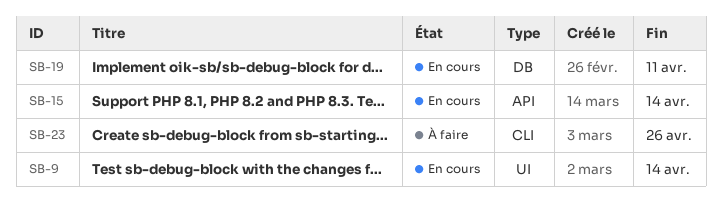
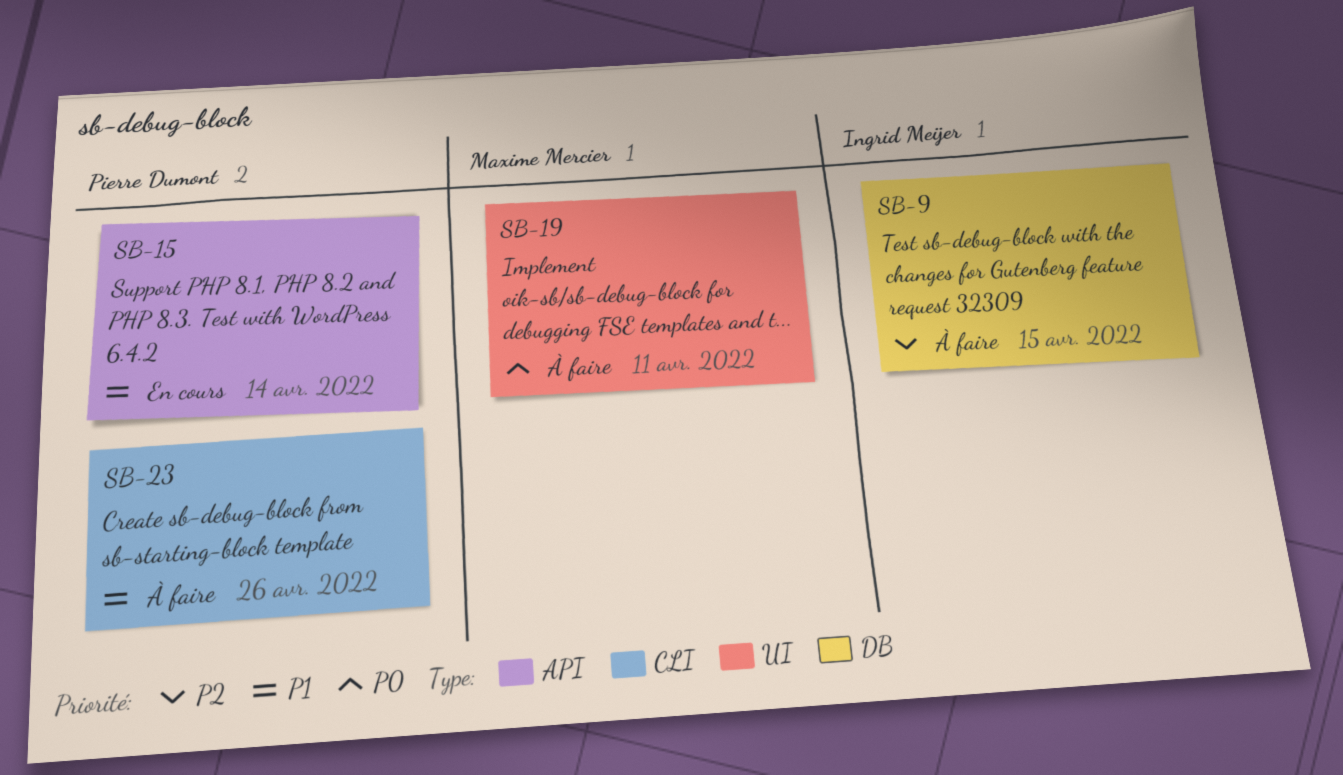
SB-9, status: En cours -> À faire
SB-9, label: UI -> DB
SB-9, due: Apr 14 -> Apr 15
SB-19, status: En cours -> À faire
SB-19, label: DB -> UI

